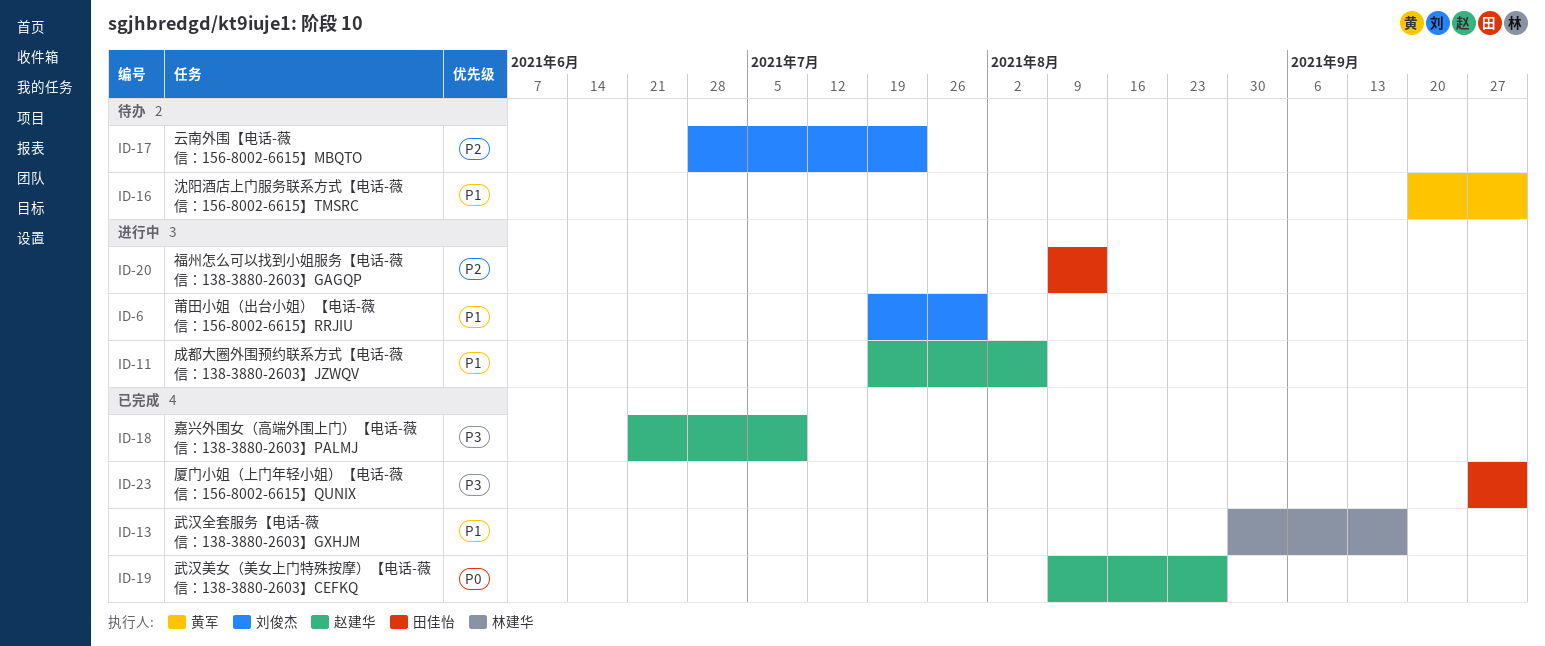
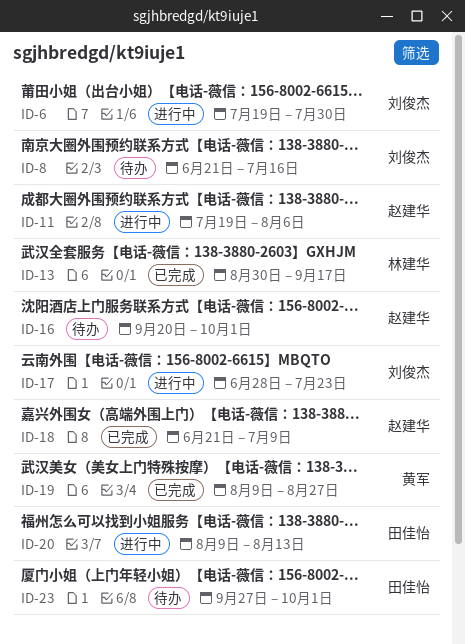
ID-8: none -> present
ID-16, owner: 黄军 -> 赵建华
ID-17, status: 待办 -> 进行中
ID-19, owner: 赵建华 -> 黄军
ID-23, status: 已完成 -> 待办

